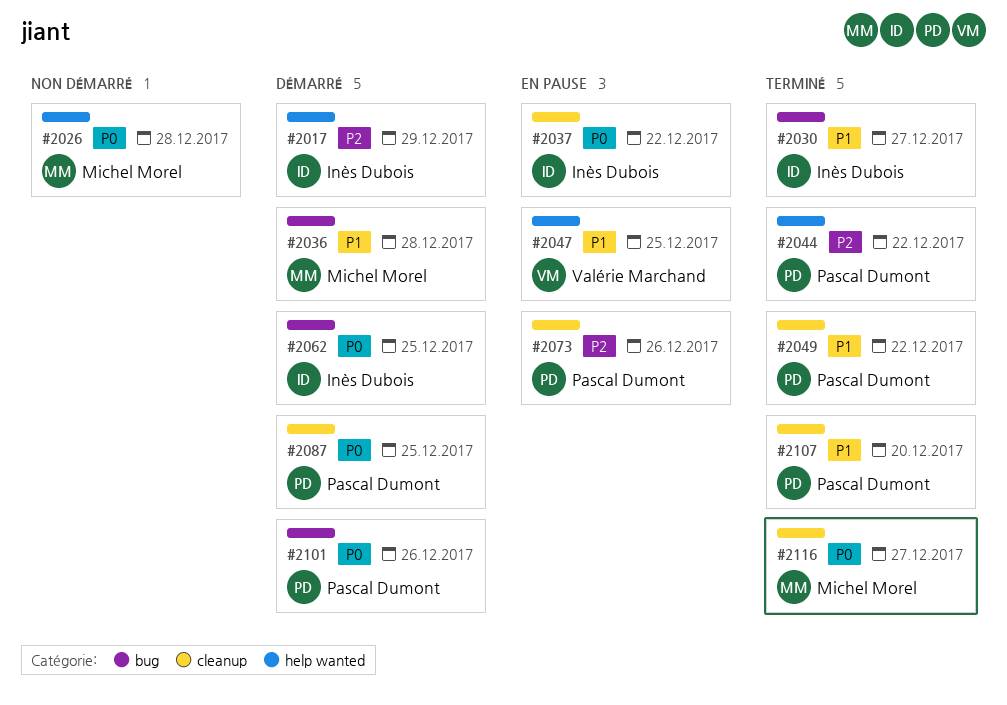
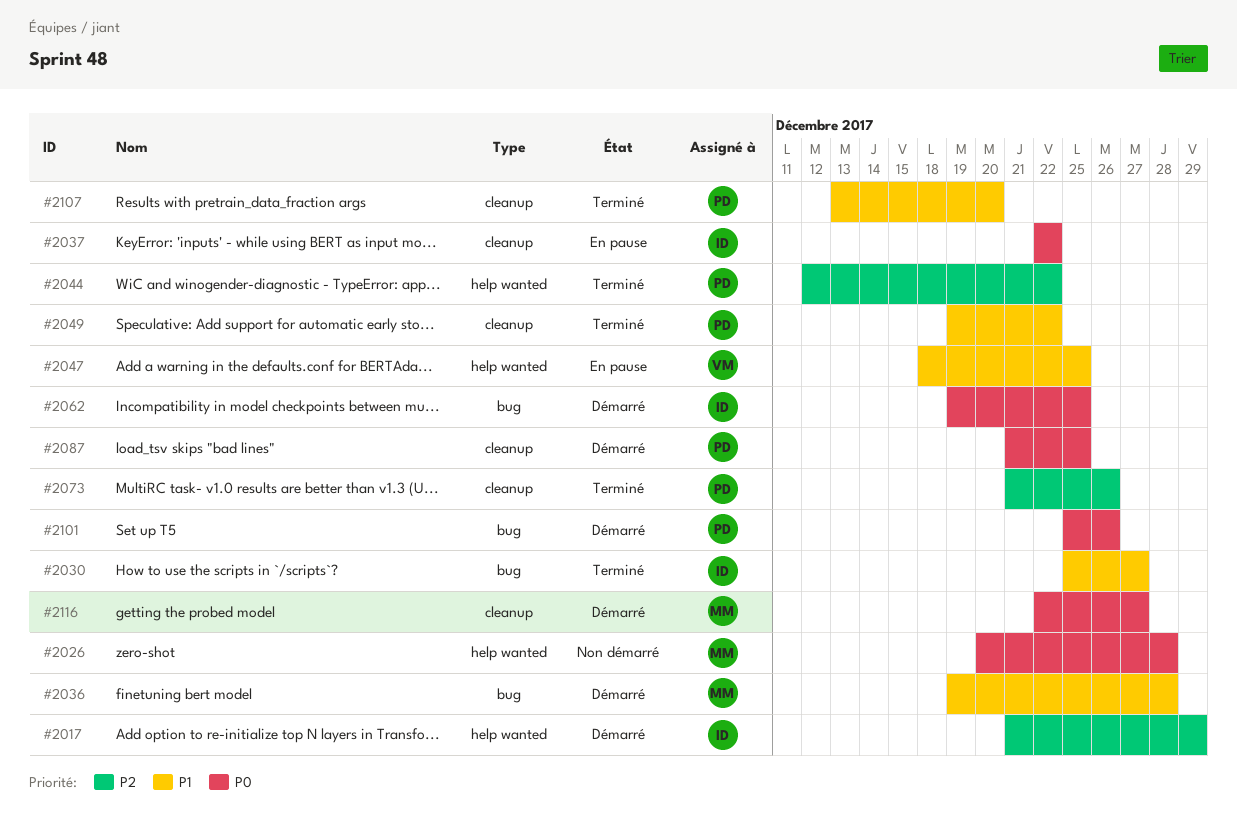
#2073, status: En pause -> Terminé
#2116, status: Terminé -> Démarré

